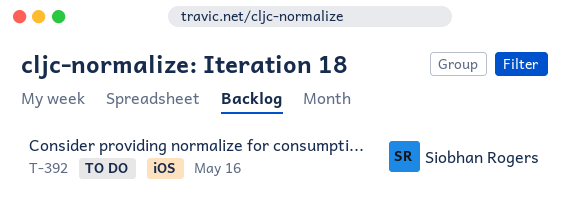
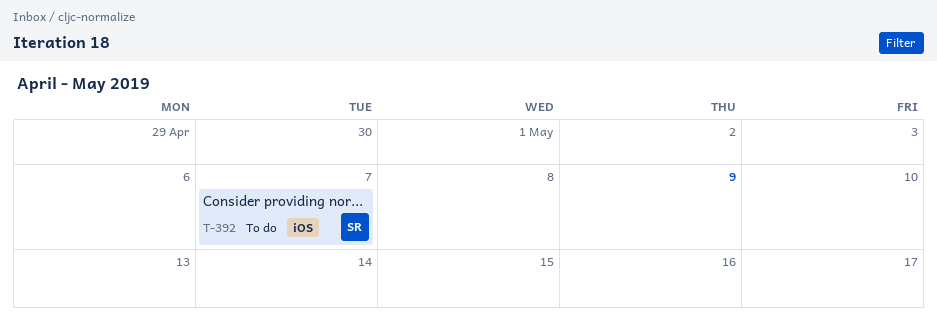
T-392, due: May 16 -> May 7

